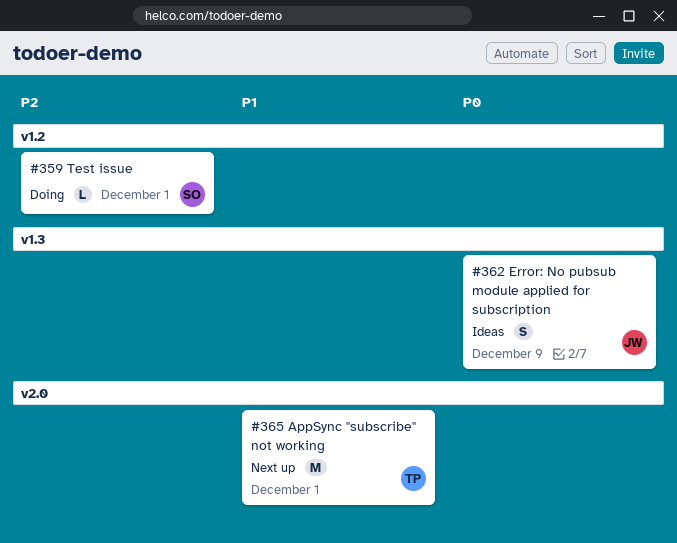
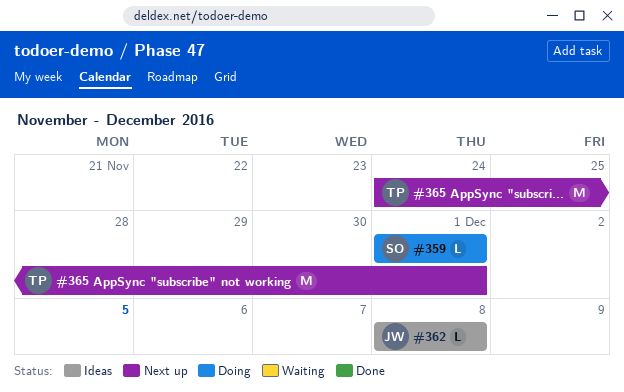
#362, estimate: S -> L
#362, due: Dec 9 -> Dec 8

